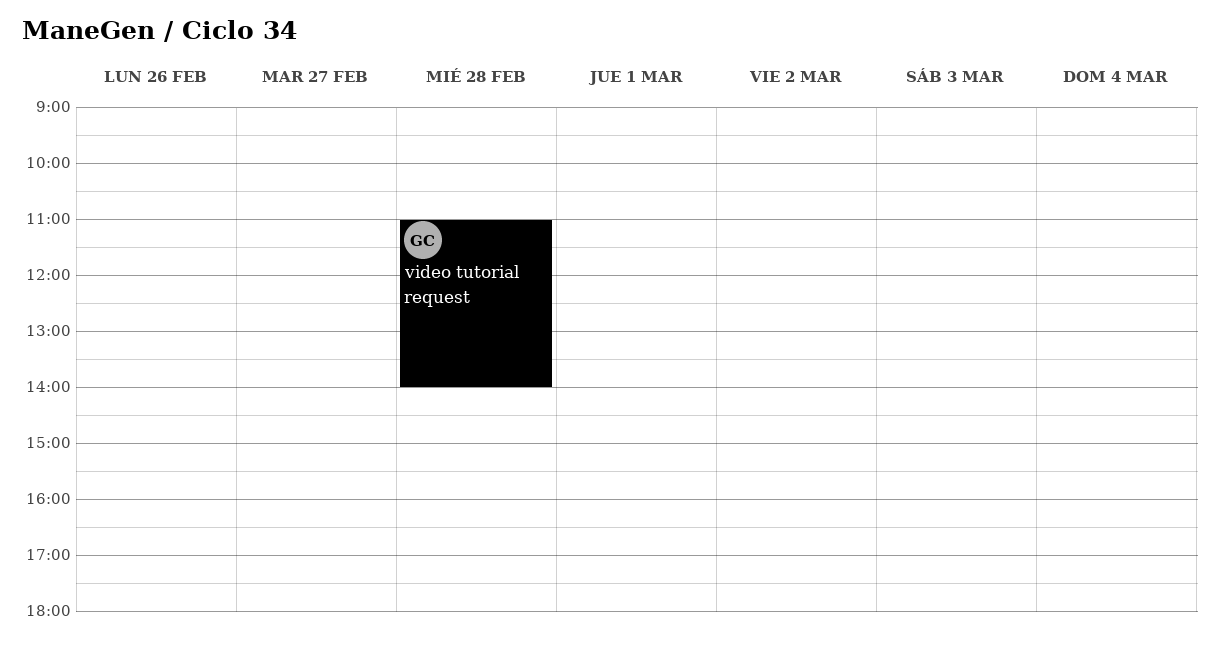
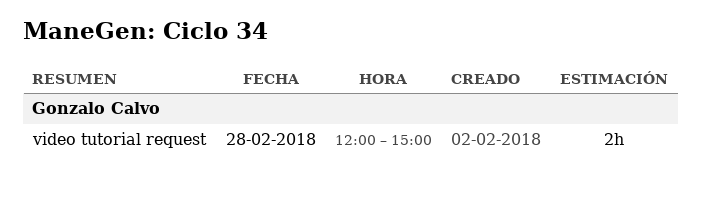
video tutorial request, begins: 11:00 -> 12:00
video tutorial request, ends: 14:00 -> 15:00

